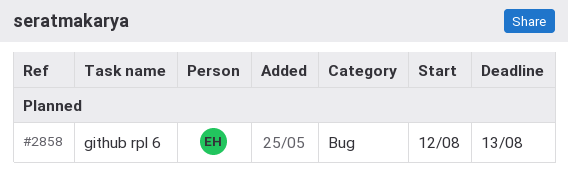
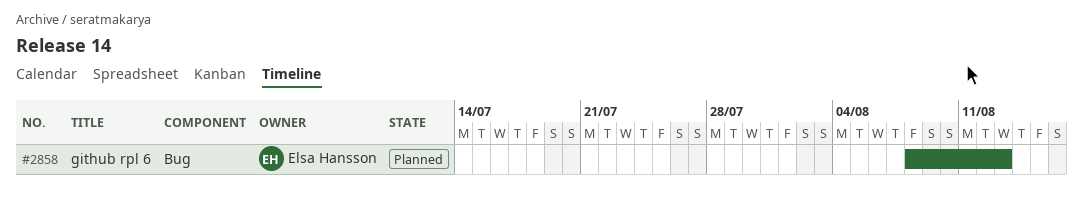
#2858, start: Aug 12 -> Aug 8

